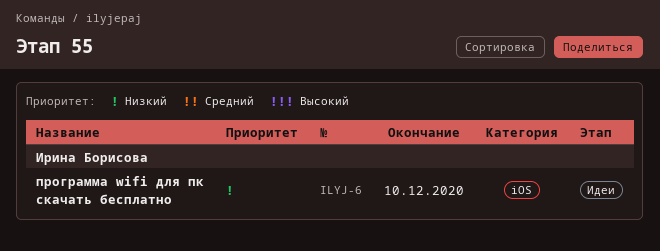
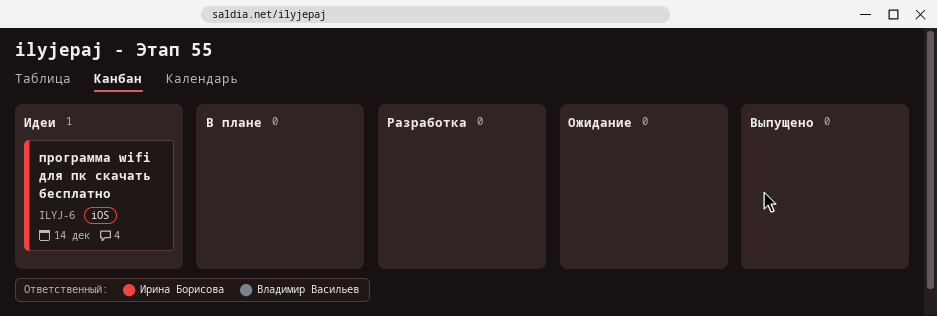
ILYJ-6, due: Dec 10 -> Dec 14

